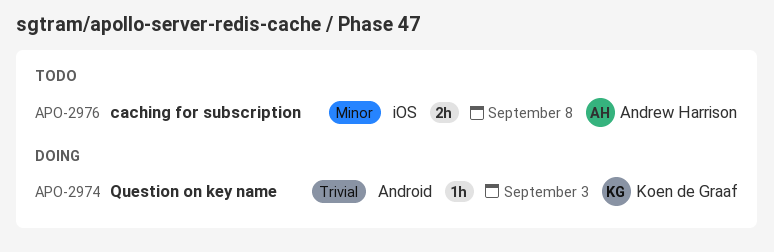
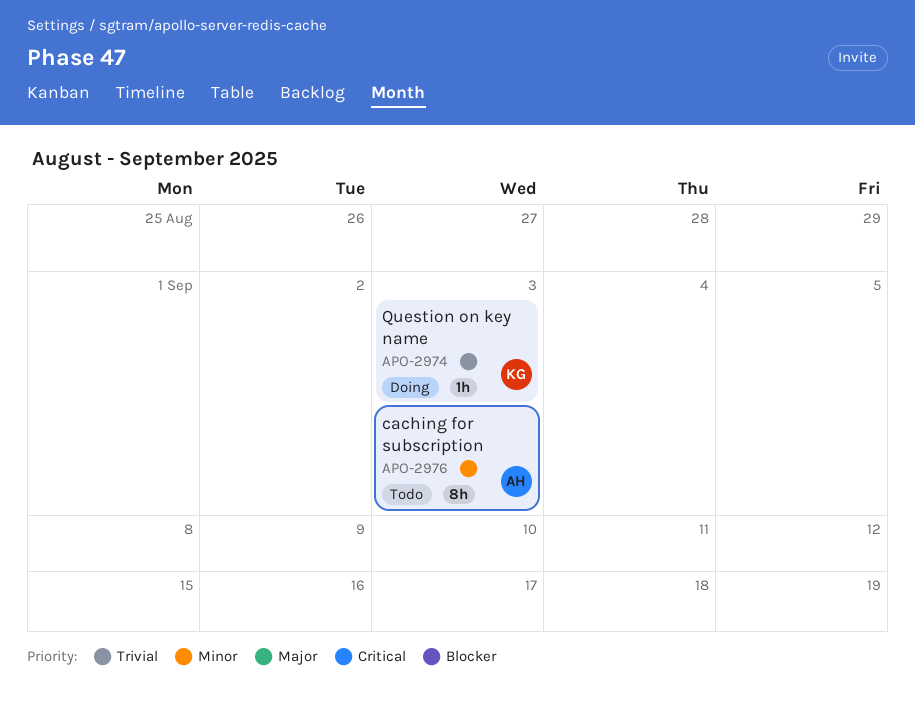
APO-2976, estimate: 2h -> 8h
APO-2976, due: Sep 8 -> Sep 3

